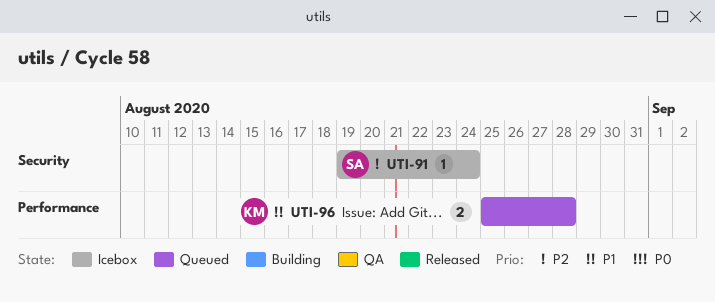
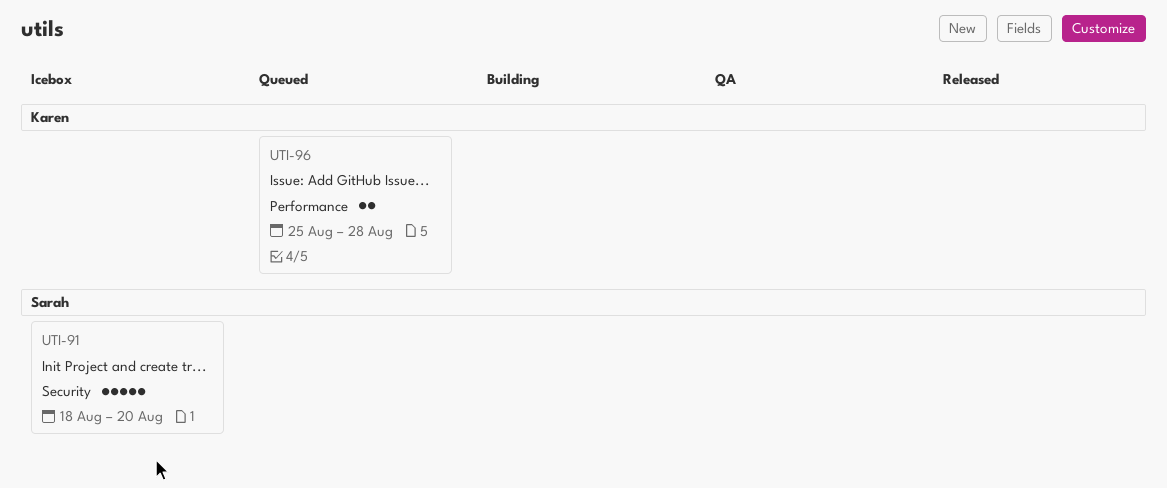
UTI-91, estimate: 1 -> 5
UTI-91, start: Aug 19 -> Aug 18
UTI-91, due: Aug 24 -> Aug 20

